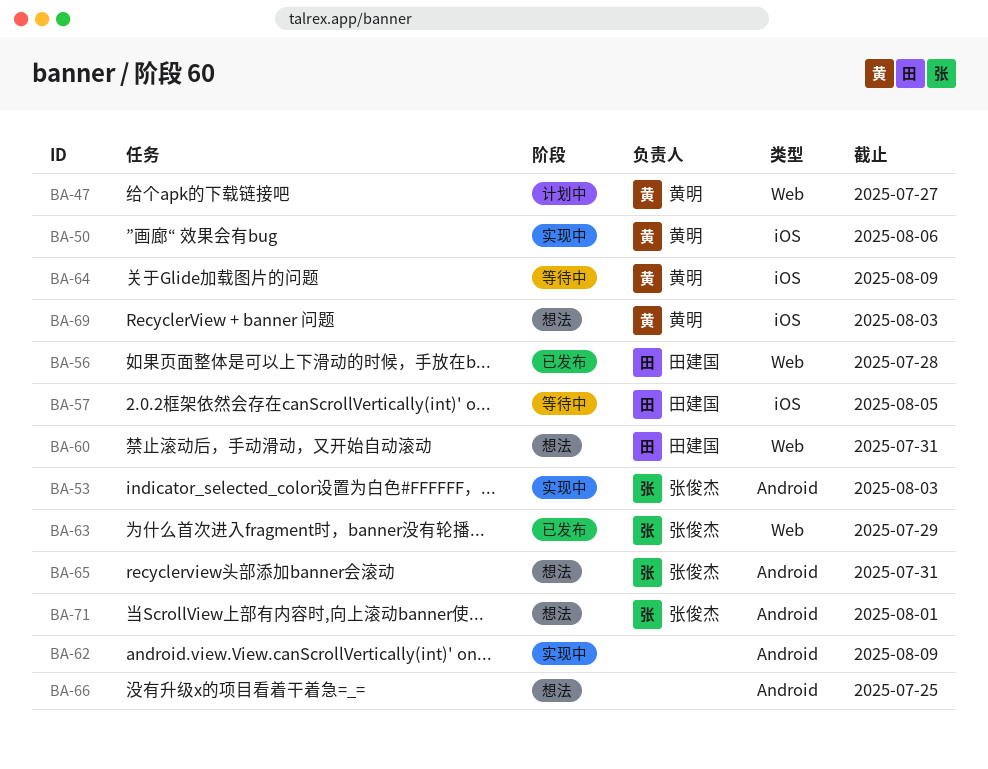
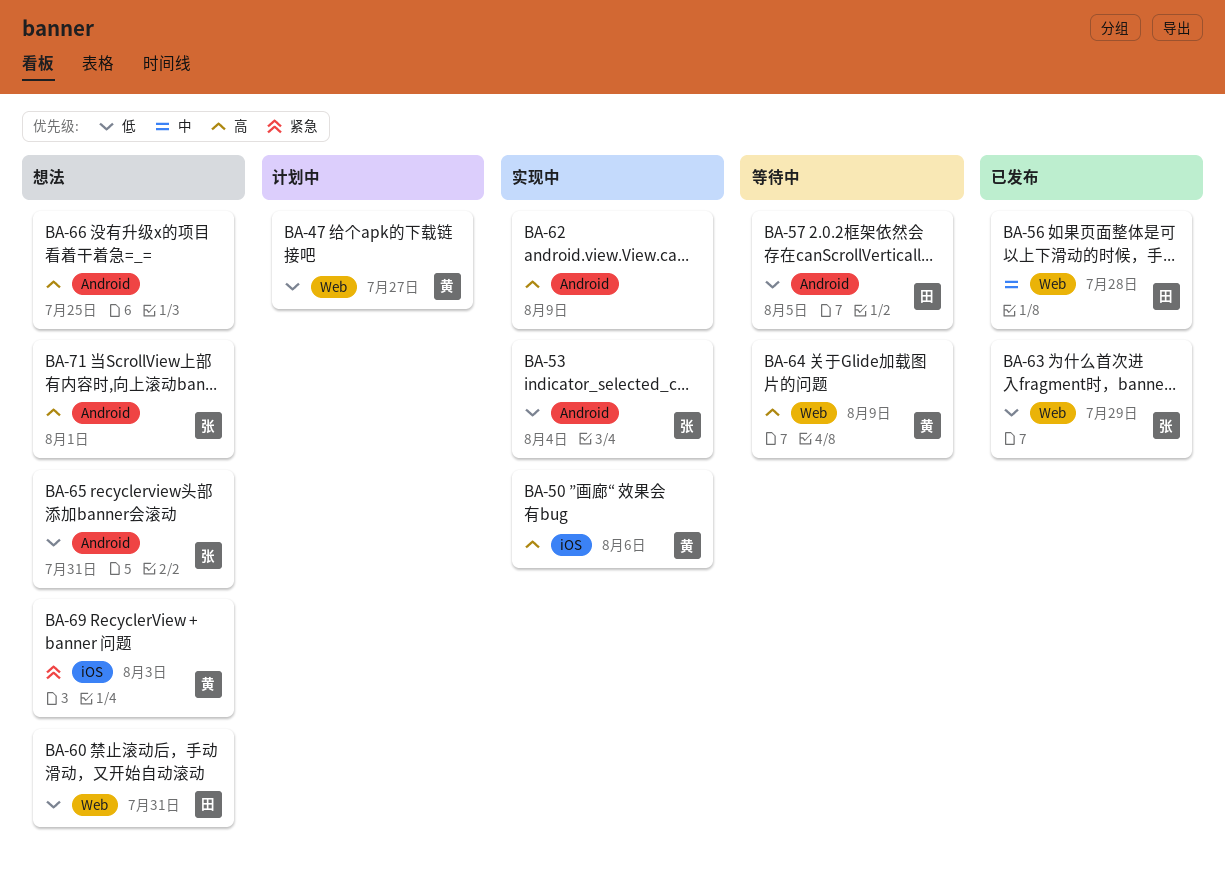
BA-53, due: Aug 3 -> Aug 4
BA-57, label: iOS -> Android
BA-64, label: iOS -> Web

